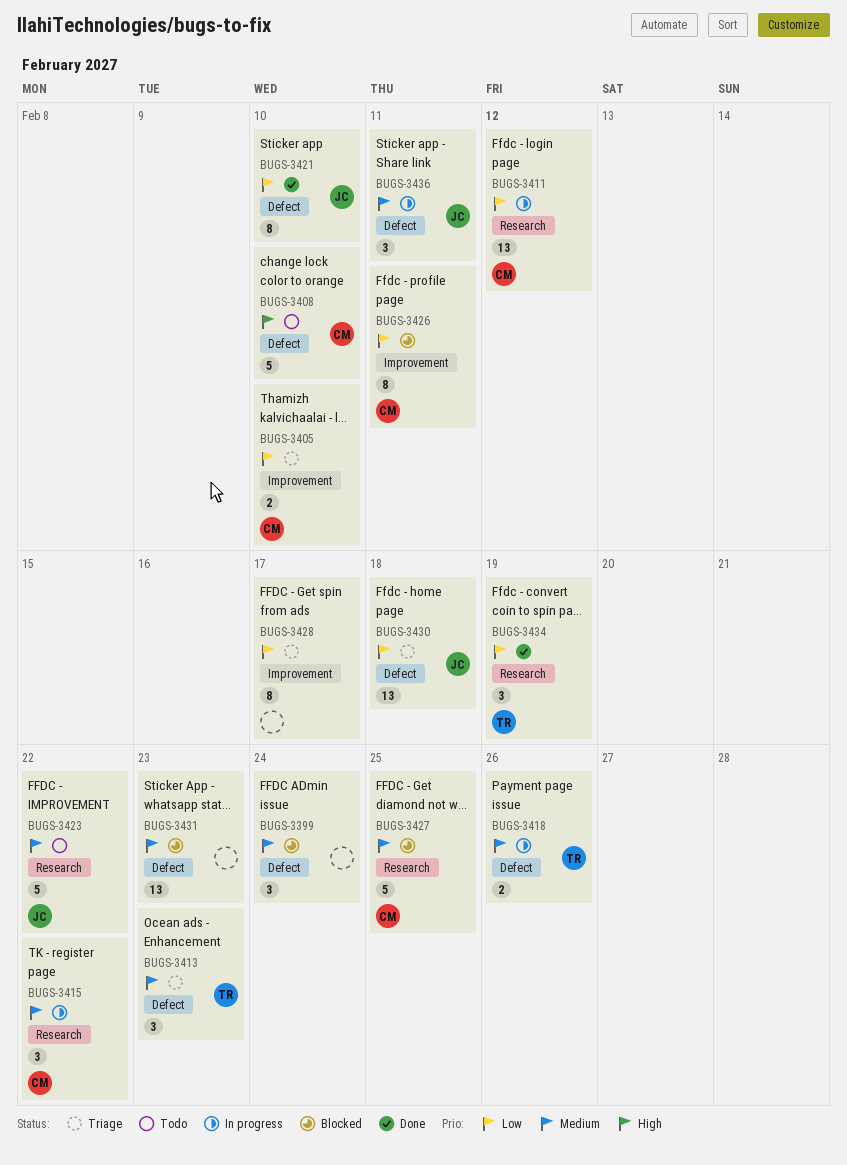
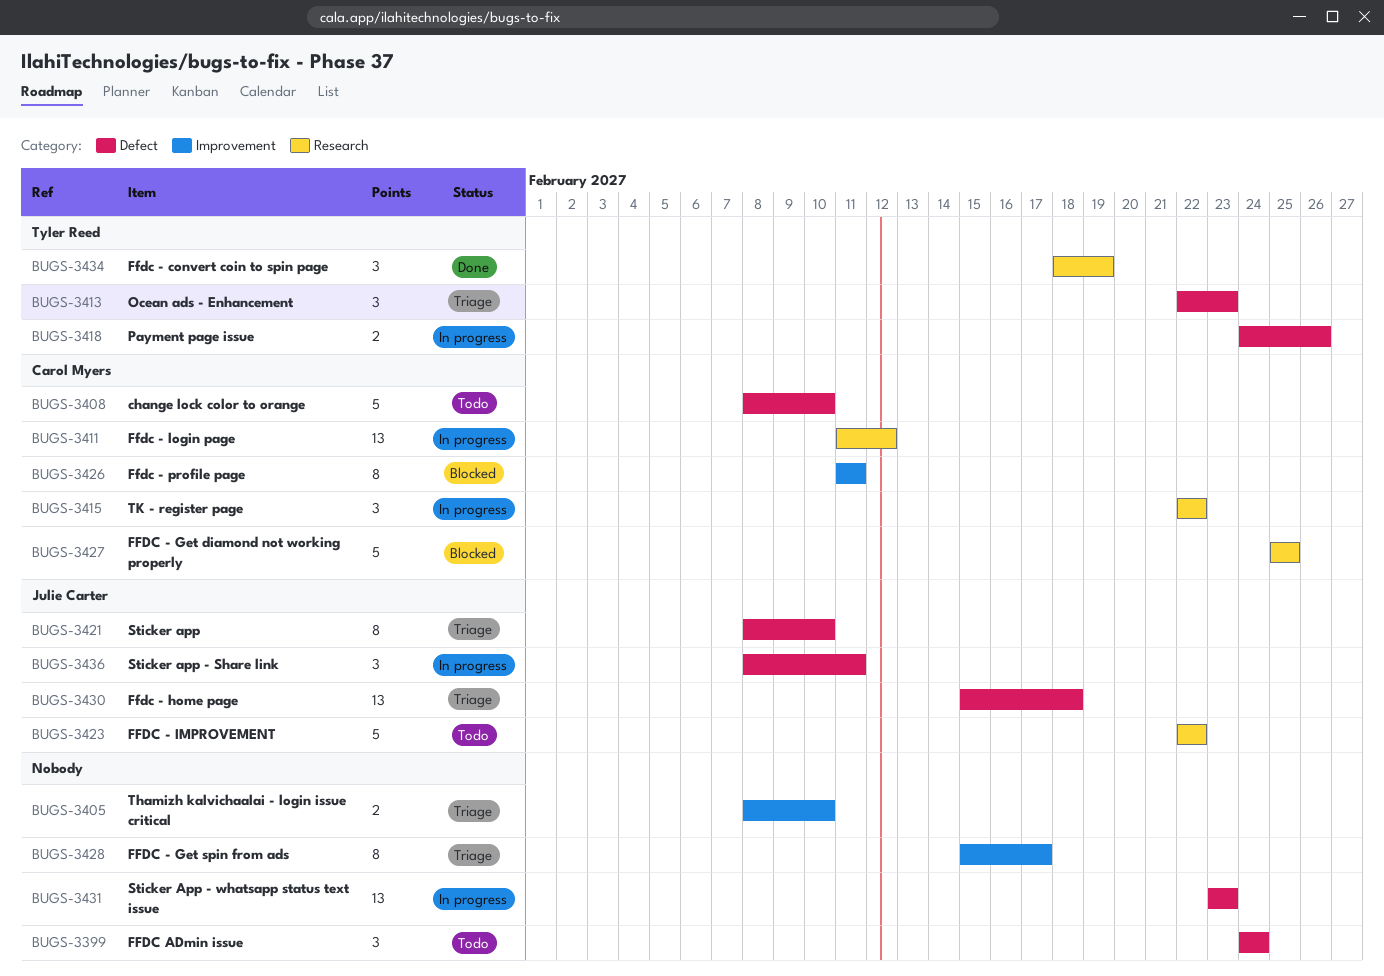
BUGS-3399, status: Blocked -> Todo
BUGS-3405, owner: Carol Myers -> none
BUGS-3421, status: Done -> Triage
BUGS-3431, status: Blocked -> In progress

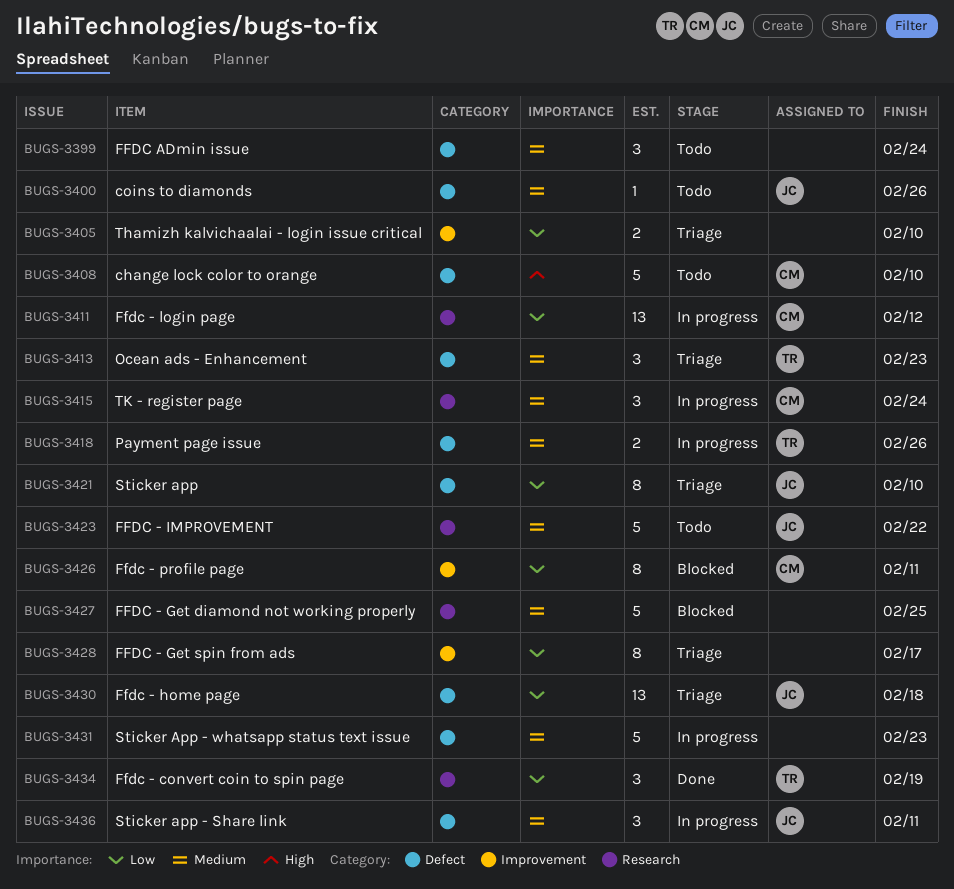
BUGS-3400: none -> present
BUGS-3415, due: Feb 22 -> Feb 24
BUGS-3427, owner: Carol Myers -> none
BUGS-3431, estimate: 13 -> 5

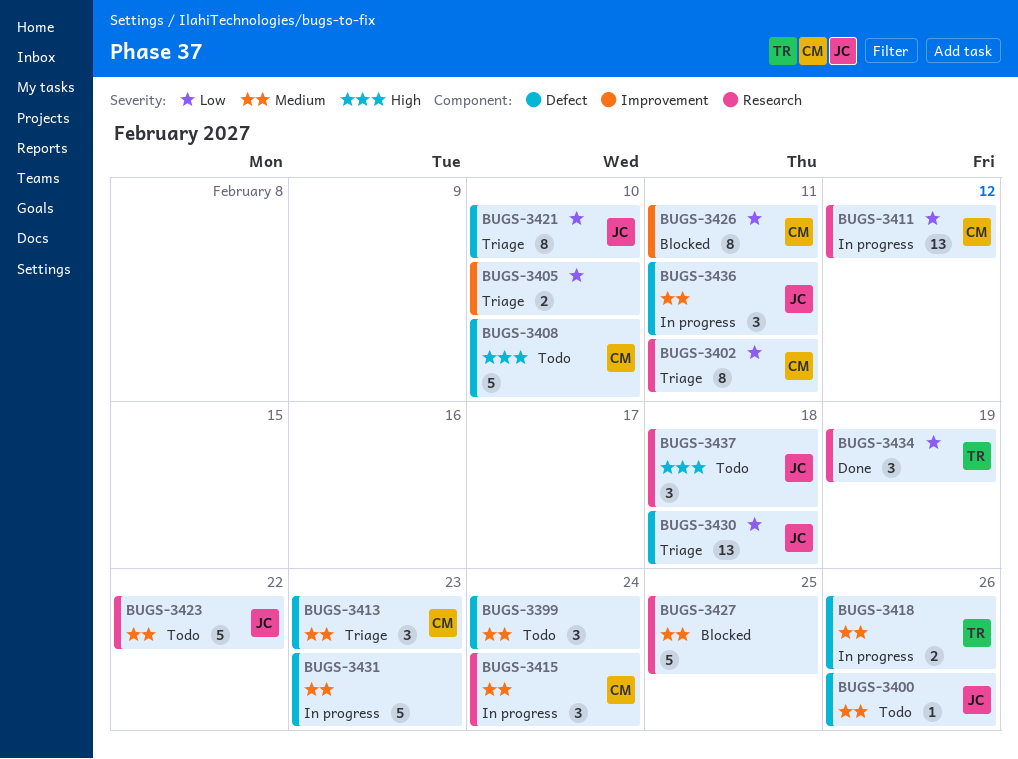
BUGS-3402: none -> present
BUGS-3413, owner: TR -> CM
BUGS-3428: present -> none
BUGS-3437: none -> present

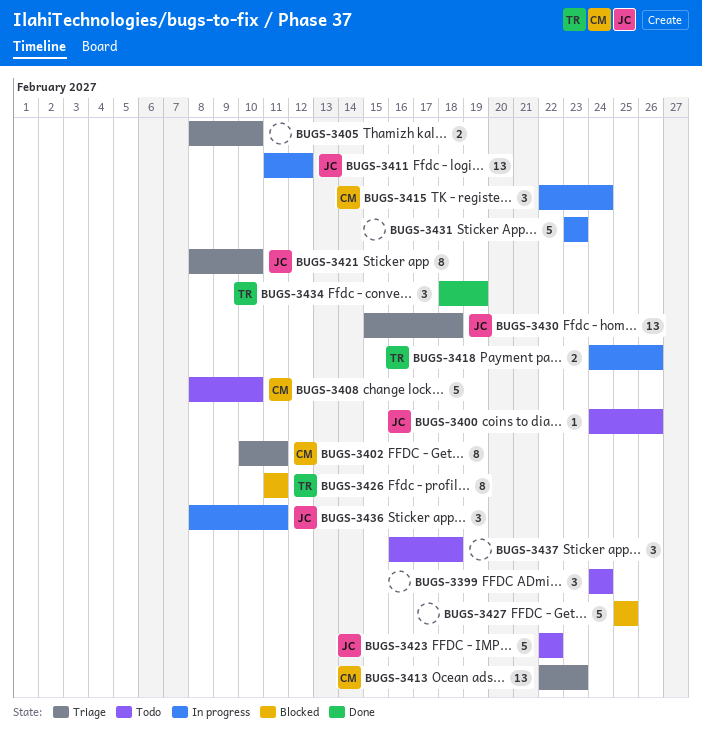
BUGS-3411, owner: CM -> JC
BUGS-3413, estimate: 3 -> 13
BUGS-3426, owner: CM -> TR
BUGS-3437, owner: JC -> none

